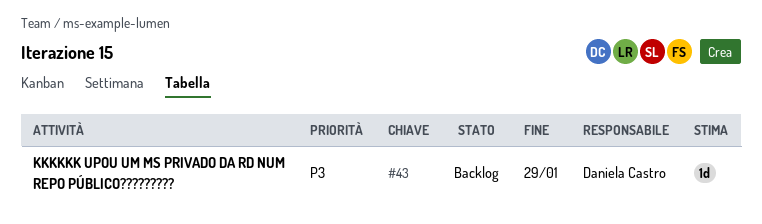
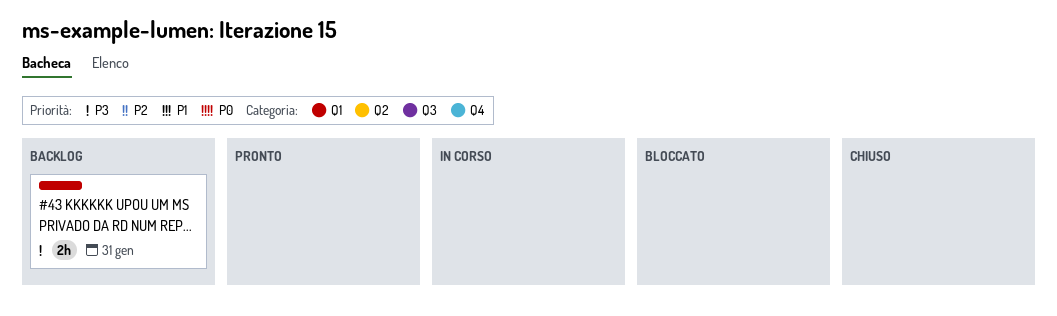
#43, estimate: 1d -> 2h
#43, due: Jan 29 -> Jan 31

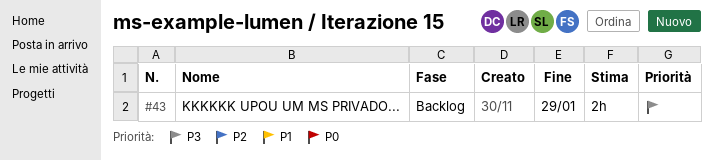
#43, due: Jan 31 -> Jan 29

